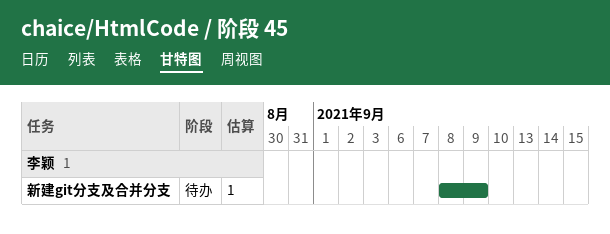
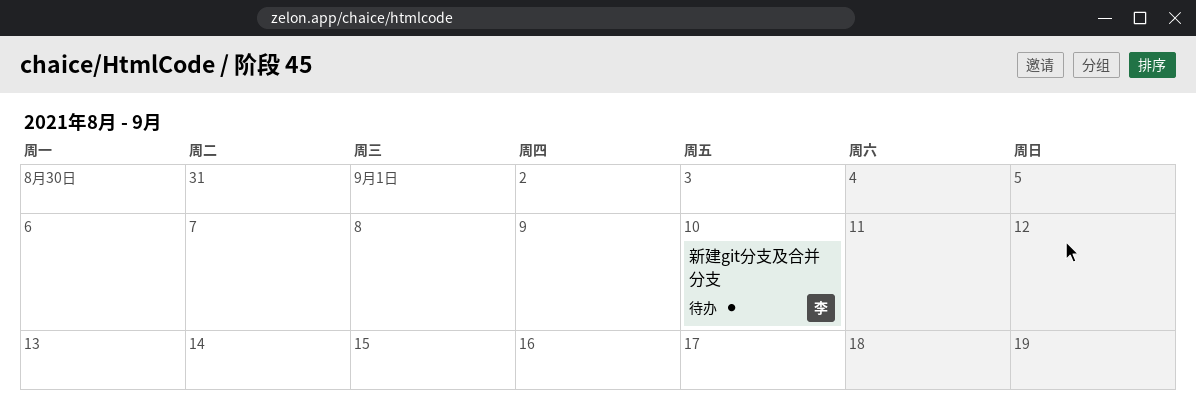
新建git分支及合并分支, due: Sep 9 -> Sep 10

